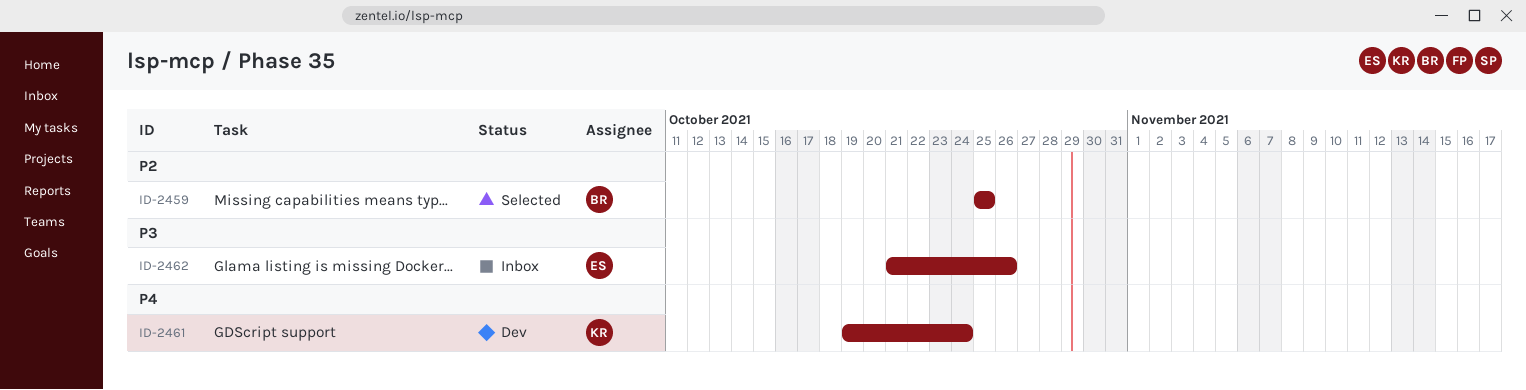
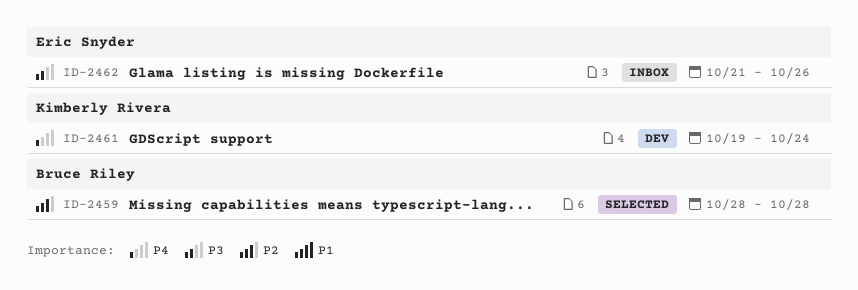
ID-2459, start: Oct 25 -> Oct 28
ID-2459, due: Oct 25 -> Oct 28

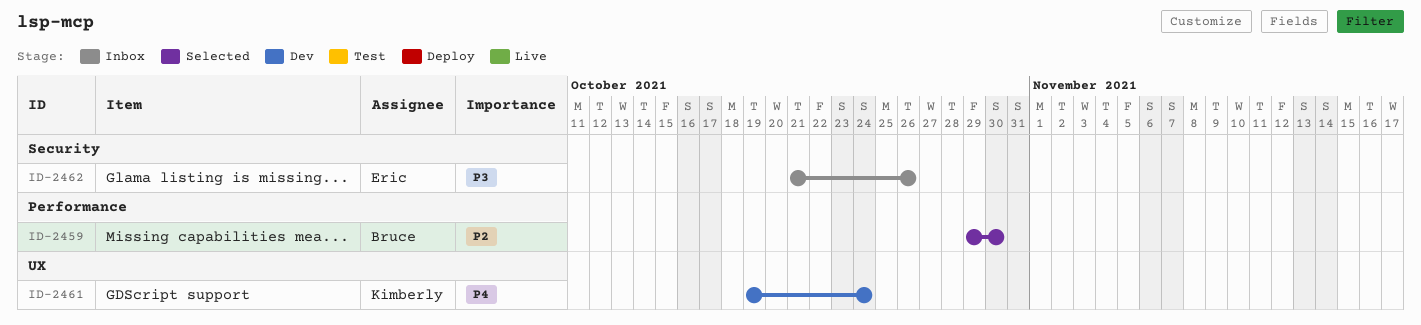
ID-2459, start: Oct 28 -> Oct 29
ID-2459, due: Oct 28 -> Oct 30

